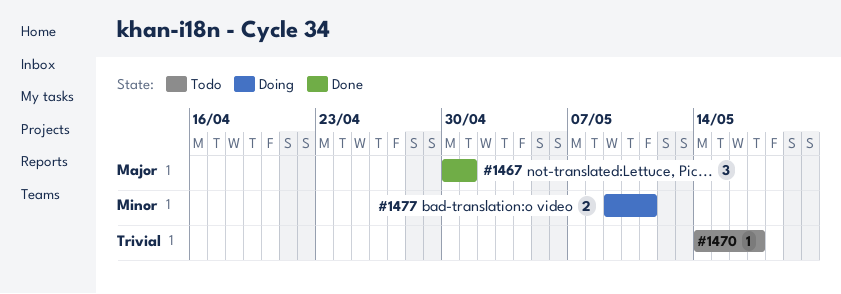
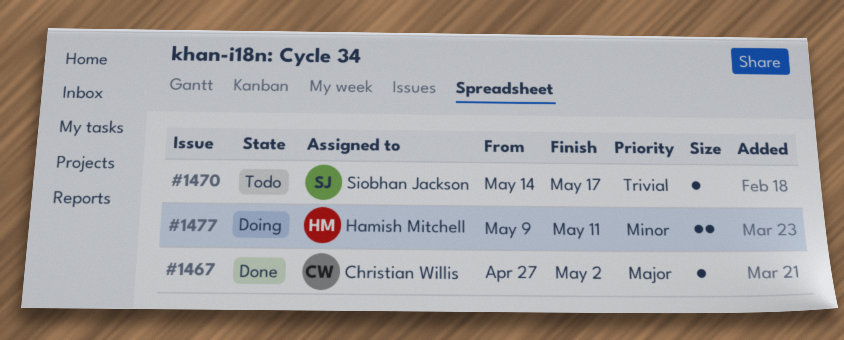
#1467, estimate: 3 -> 1
#1467, start: Apr 30 -> Apr 27
#1467, due: May 1 -> May 2

